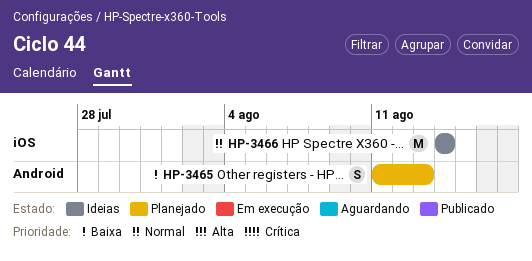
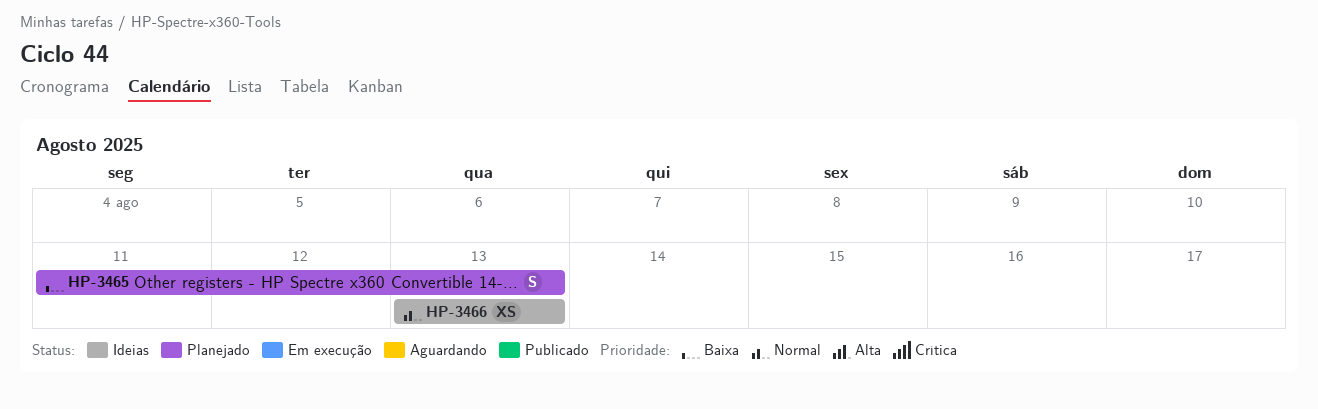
HP-3466, estimate: M -> XS
HP-3466, start: Aug 14 -> Aug 13
HP-3466, due: Aug 14 -> Aug 13

